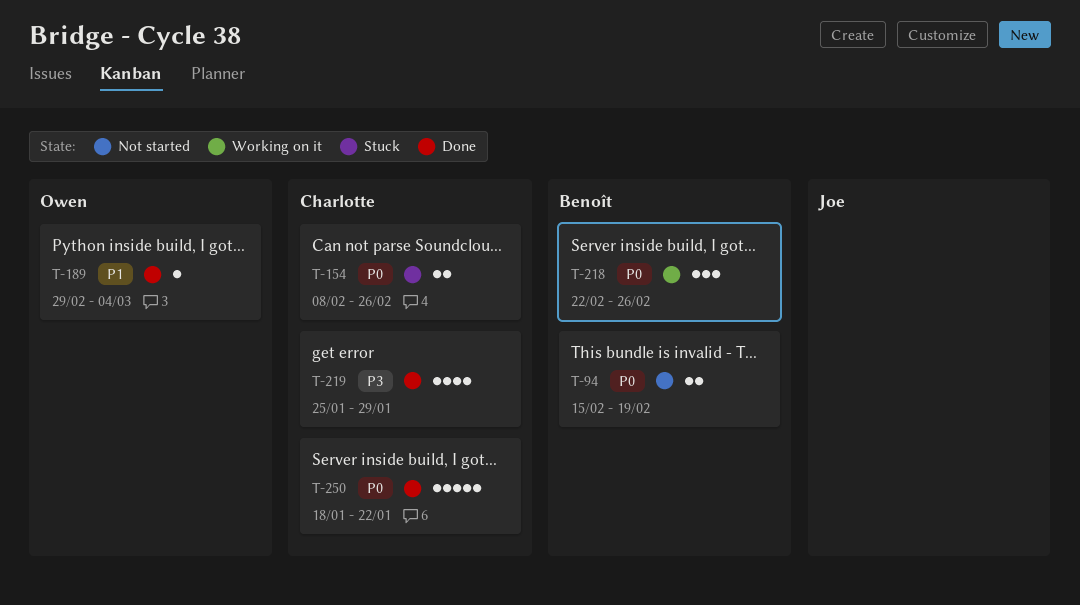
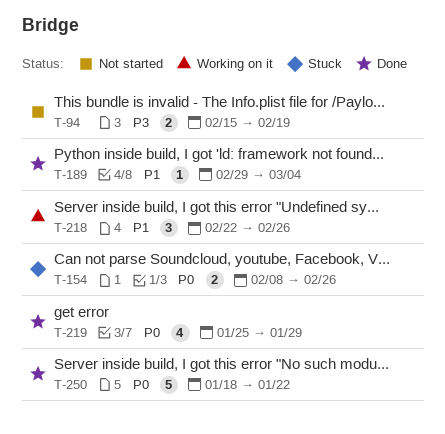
T-94, priority: P0 -> P3
T-218, priority: P0 -> P1
T-219, priority: P3 -> P0

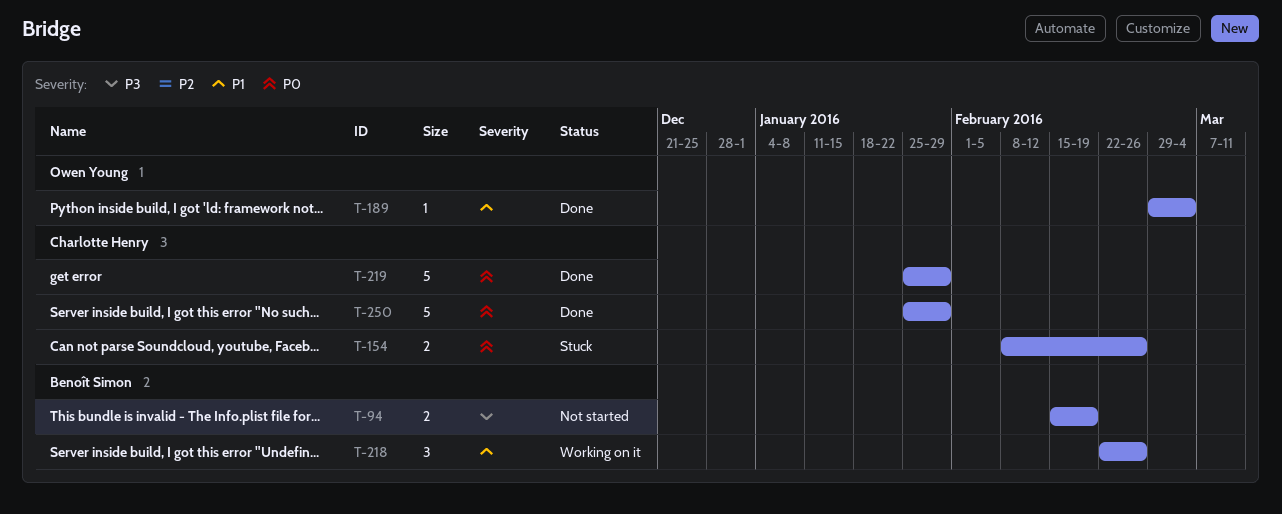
T-219, estimate: 4 -> 5
T-250, start: Jan 18 -> Jan 25
T-250, due: Jan 22 -> Jan 29

